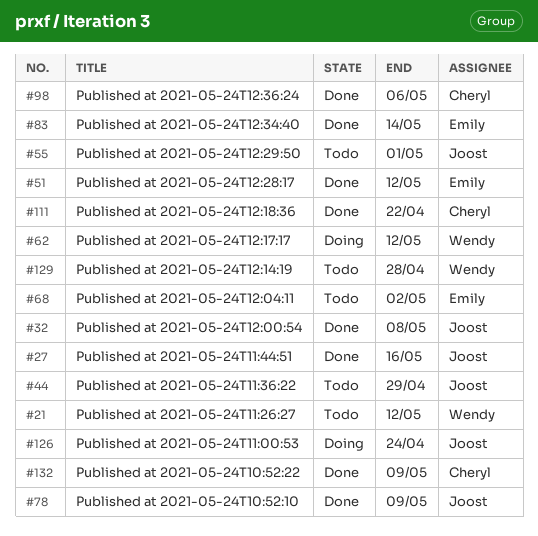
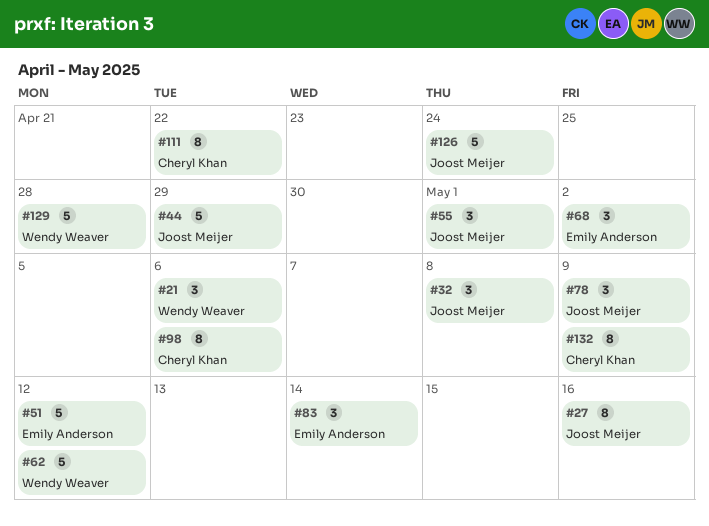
#21, due: May 12 -> May 6

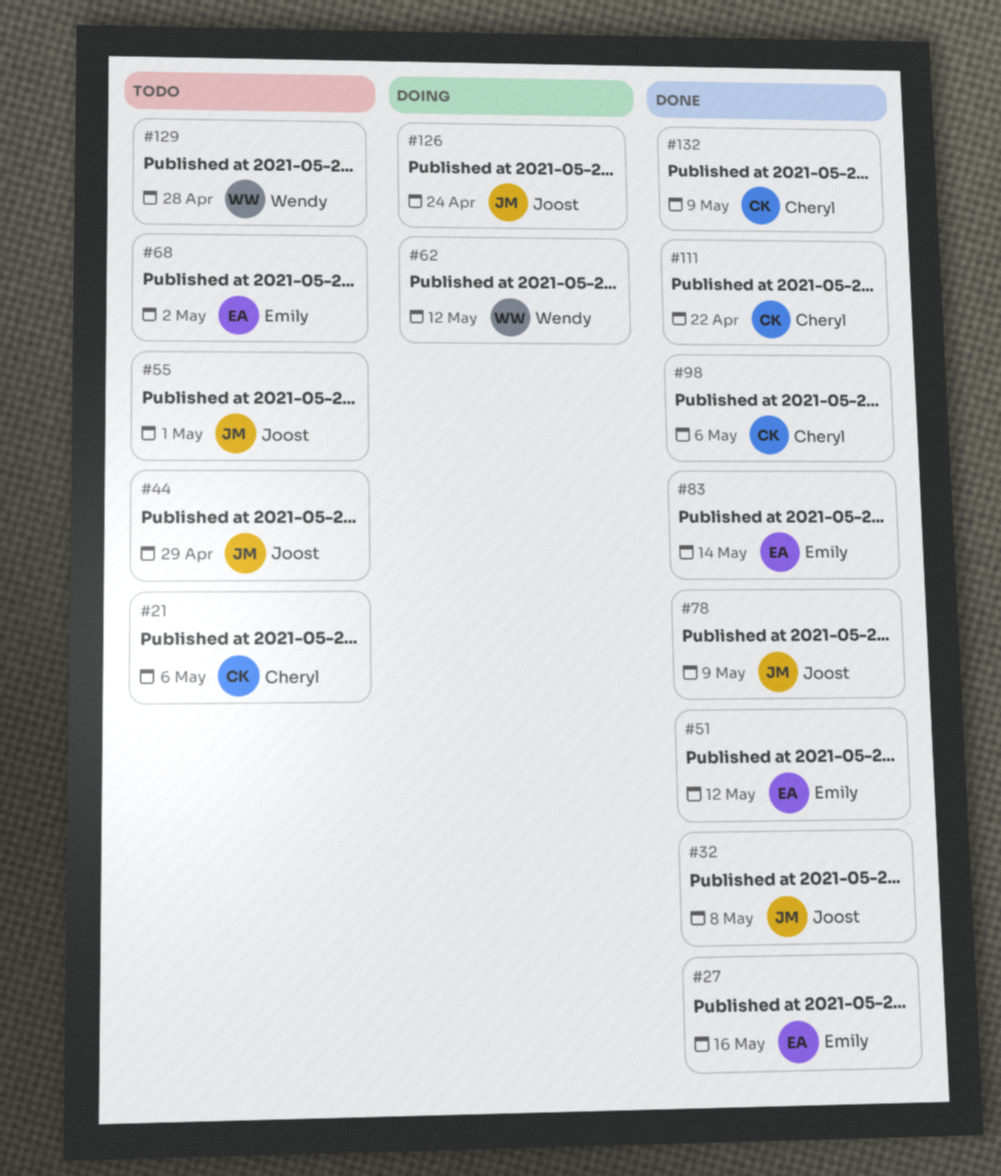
#21, owner: Wendy Weaver -> Cheryl Khan
#27, owner: Joost Meijer -> Emily Anderson

